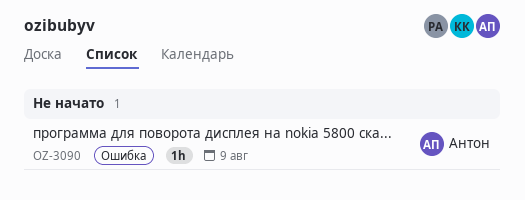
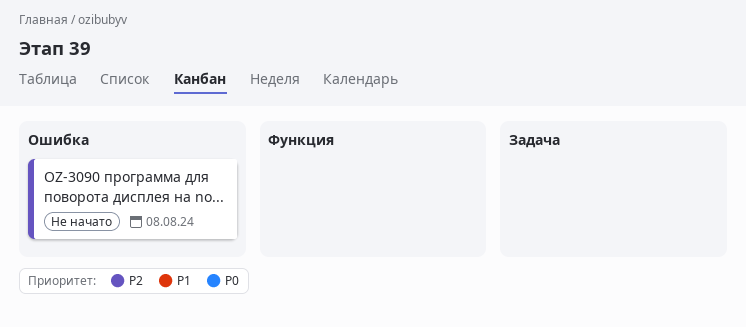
OZ-3090, due: Aug 9 -> Aug 8

